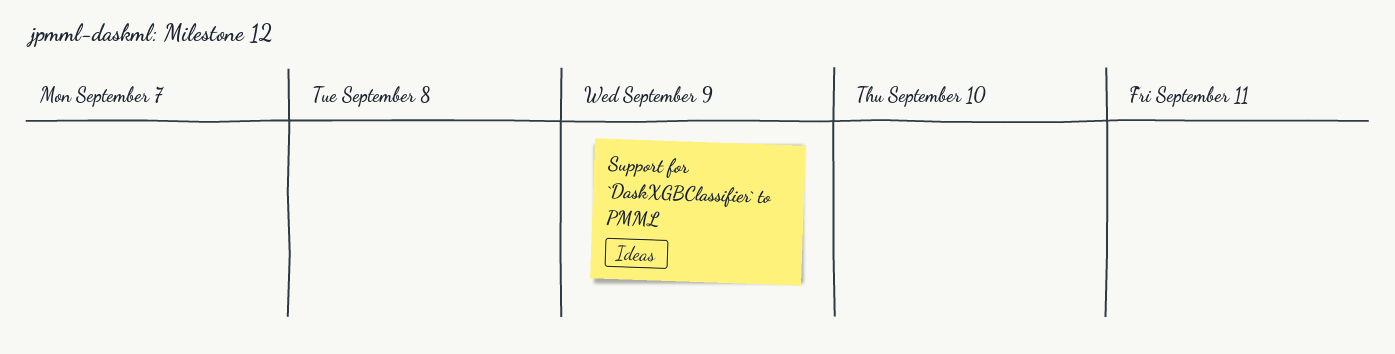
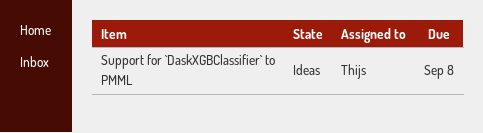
Support for `DaskXGBClassifier` to PMML, due: Sep 9 -> Sep 8

